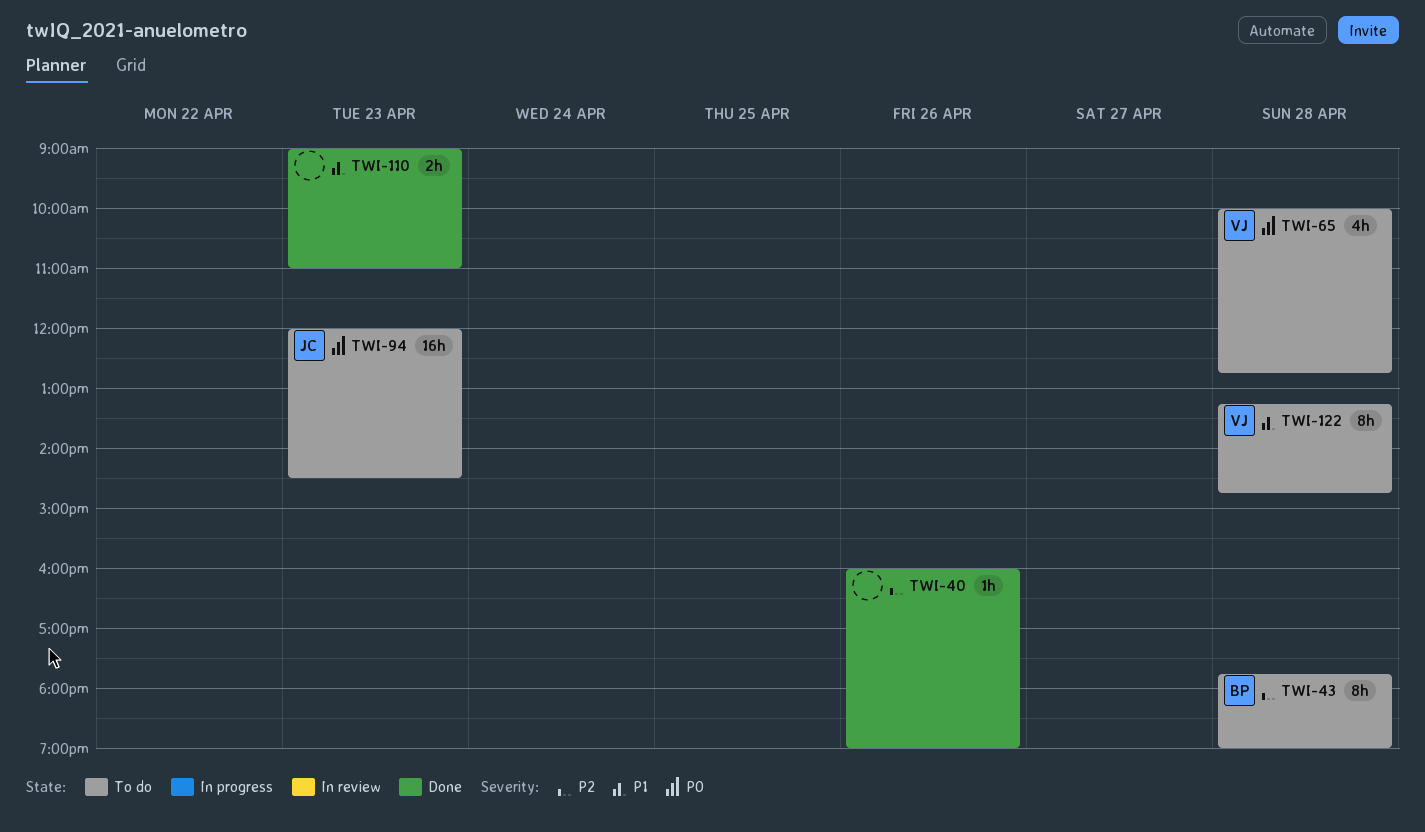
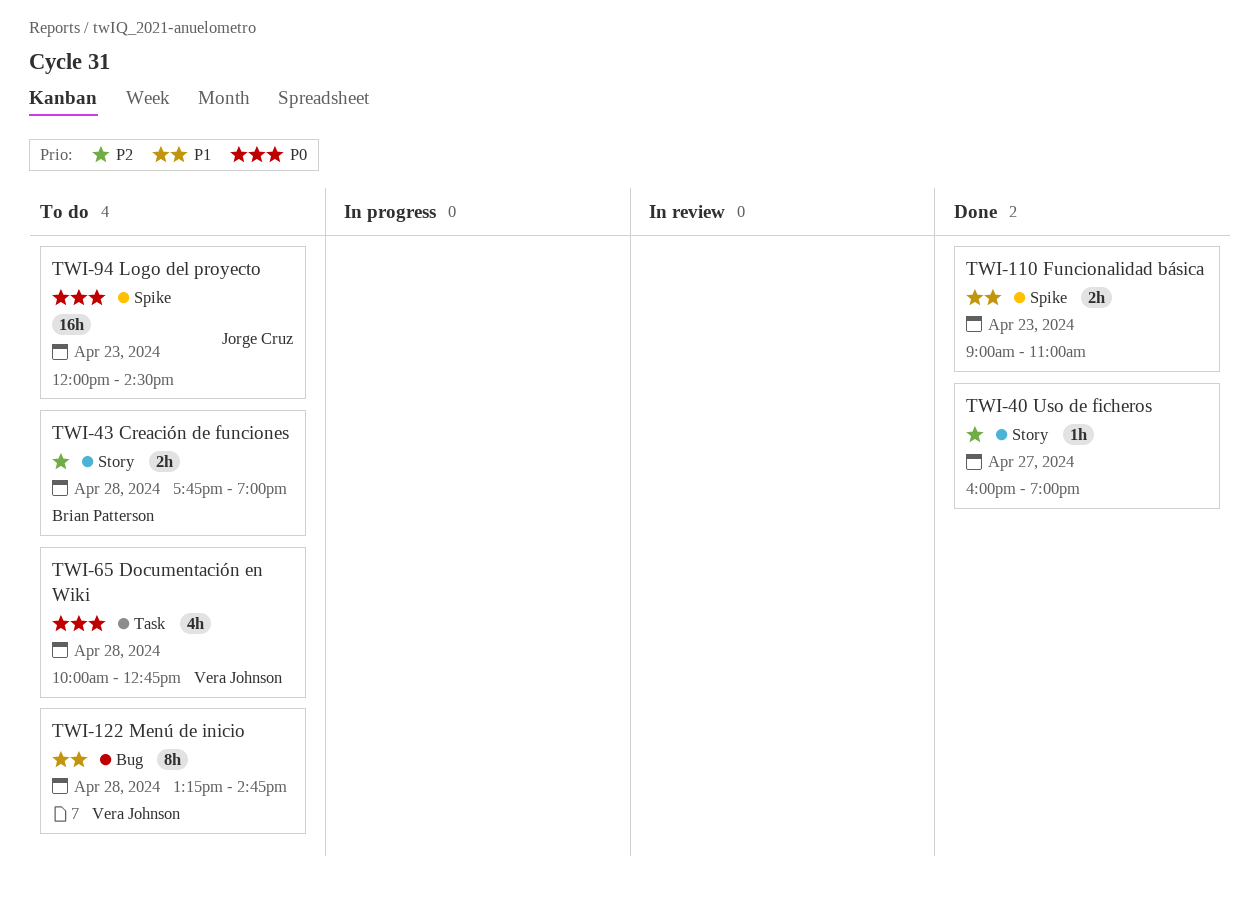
TWI-40, day: Apr 26 -> Apr 27
TWI-43, estimate: 8h -> 2h

